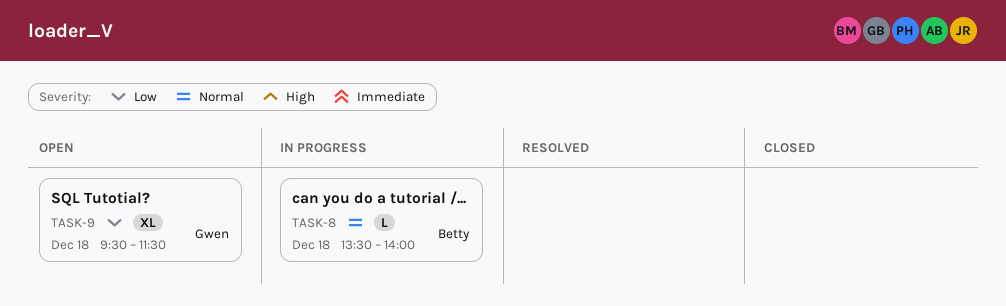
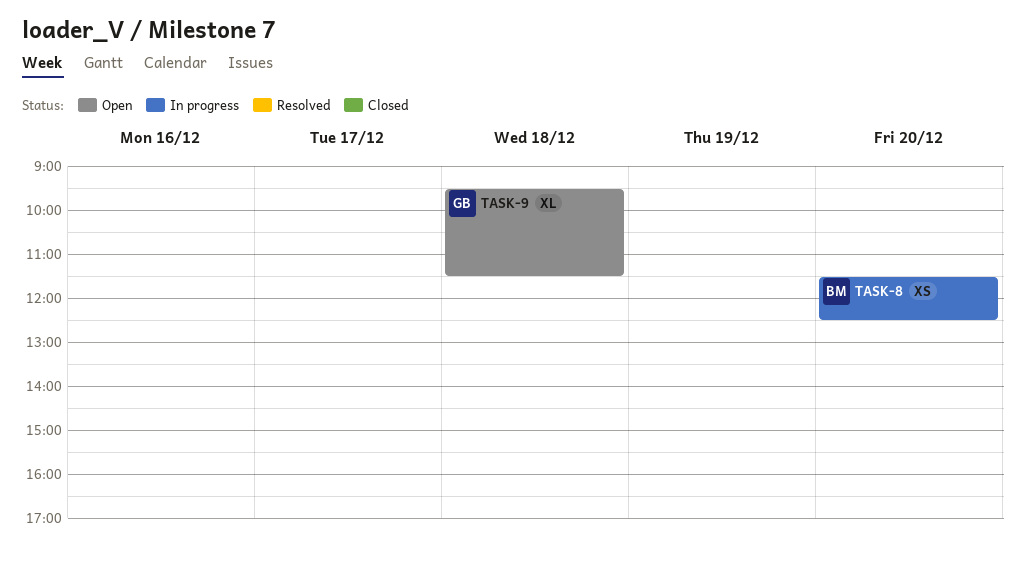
TASK-8, estimate: L -> XS
TASK-8, day: Dec 18 -> Dec 20
TASK-8, begins: 13:30 -> 11:30
TASK-8, ends: 14:00 -> 12:30

